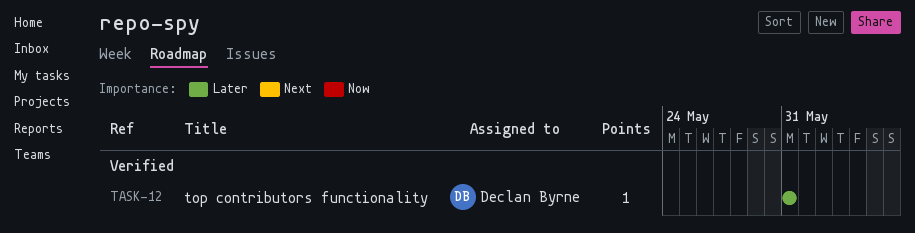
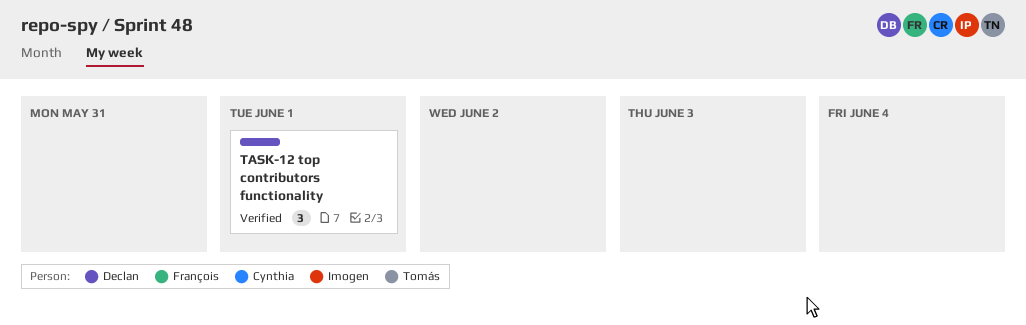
TASK-12, estimate: 1 -> 3
TASK-12, due: May 31 -> Jun 1

